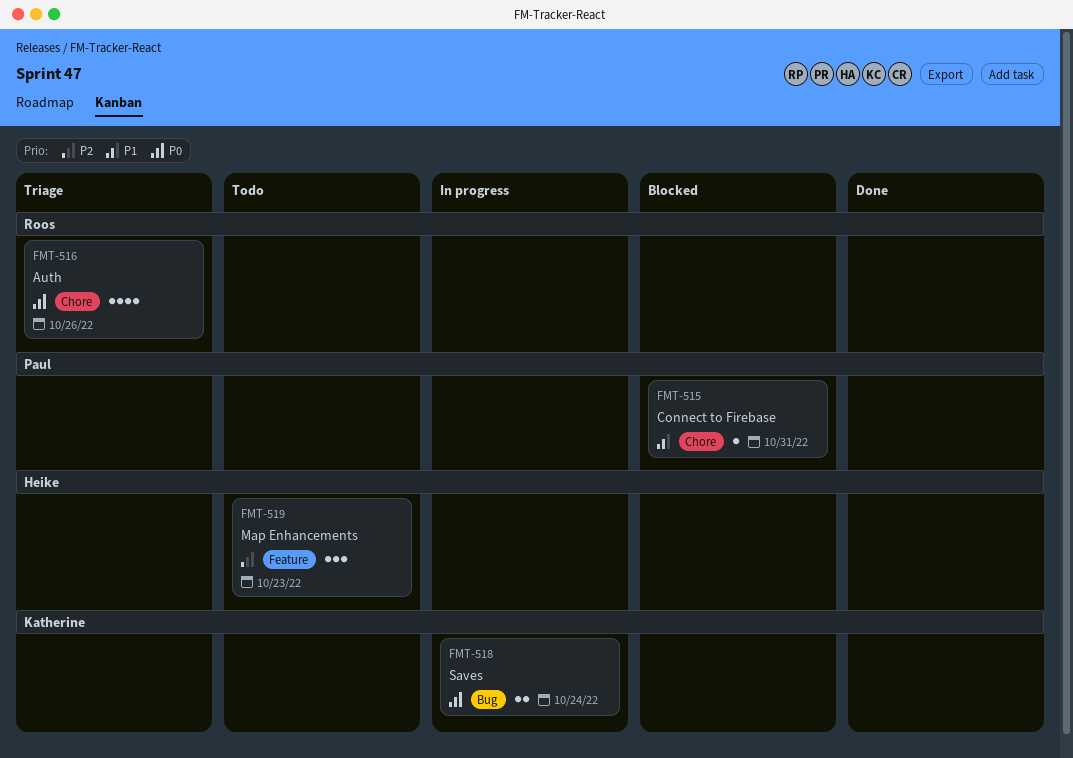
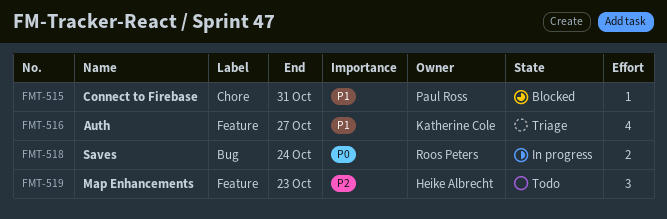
FMT-516, owner: Roos Peters -> Katherine Cole
FMT-516, priority: P0 -> P1
FMT-516, label: Chore -> Feature
FMT-516, due: Oct 26 -> Oct 27
FMT-518, owner: Katherine Cole -> Roos Peters

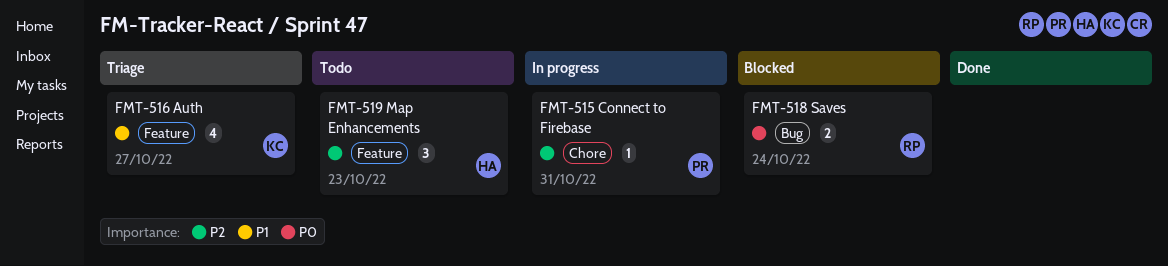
FMT-515, status: Blocked -> In progress
FMT-515, priority: P1 -> P2
FMT-518, status: In progress -> Blocked

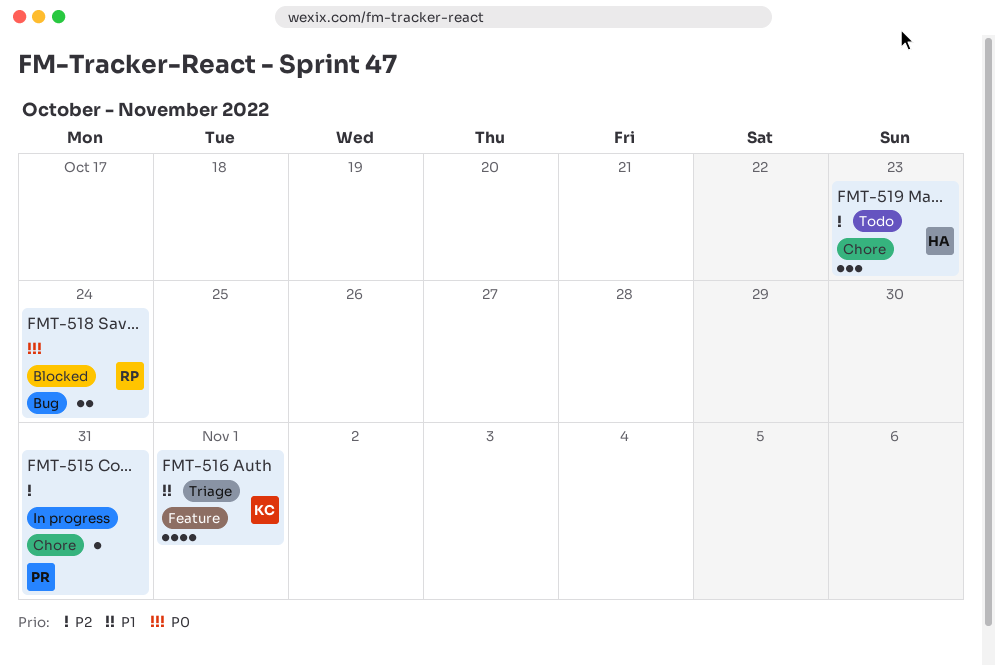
FMT-516, due: Oct 27 -> Nov 1
FMT-519, label: Feature -> Chore

